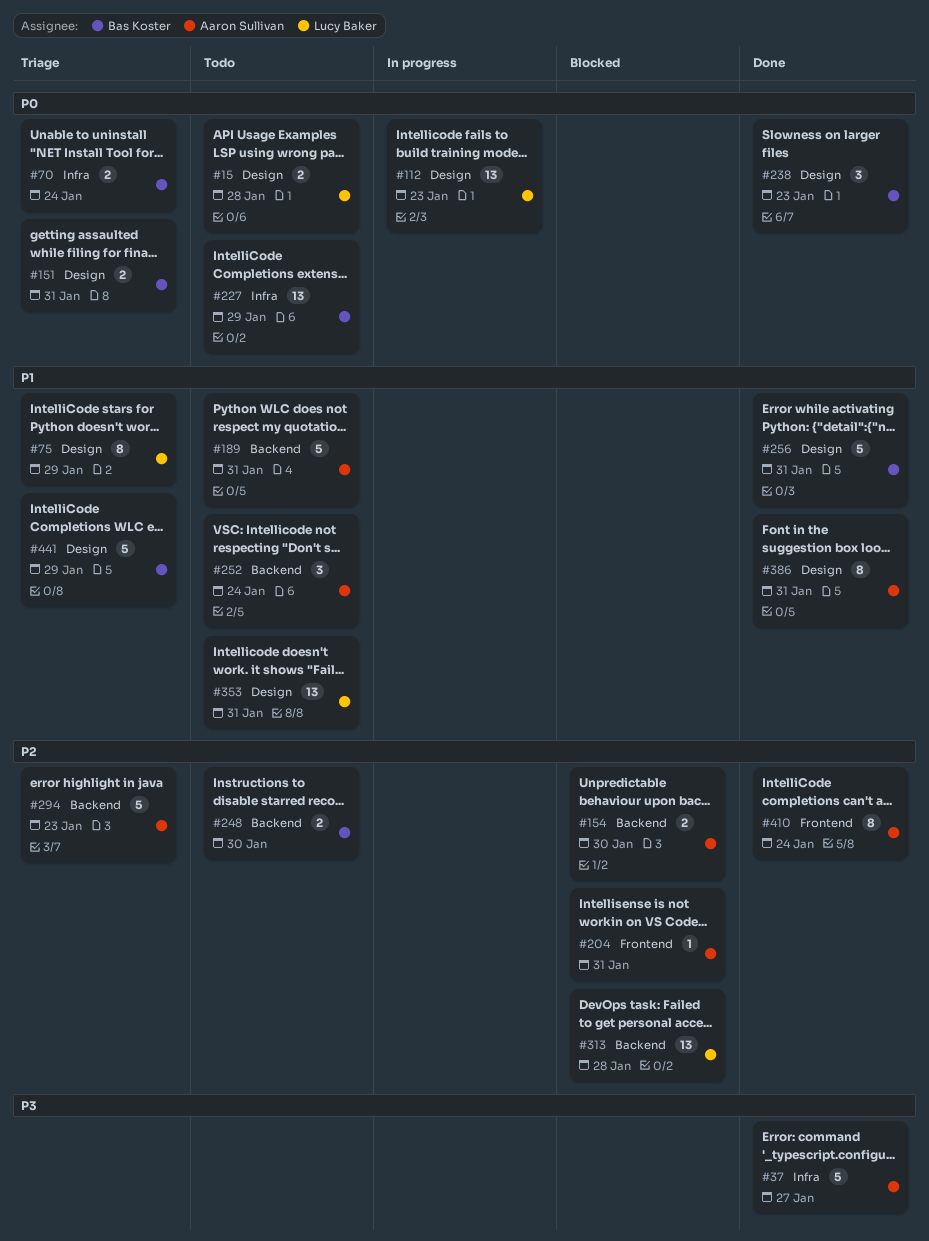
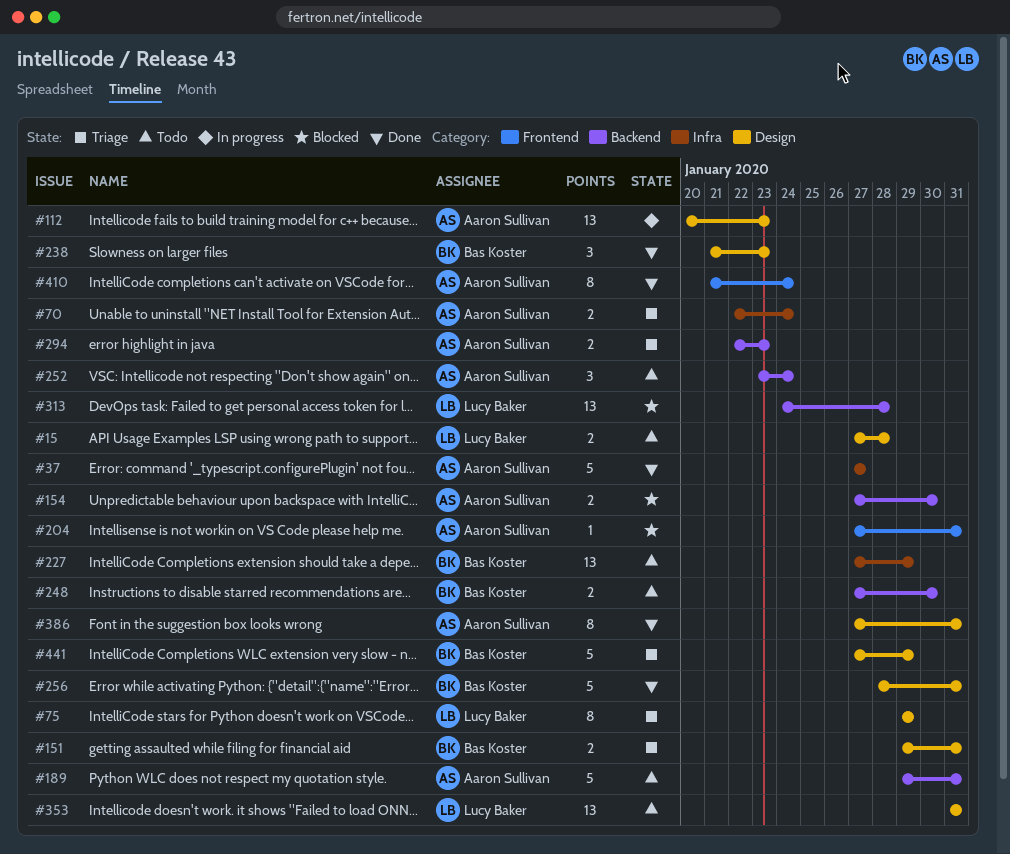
#70, owner: Bas Koster -> Aaron Sullivan
#112, owner: Lucy Baker -> Aaron Sullivan
#294, estimate: 5 -> 2

